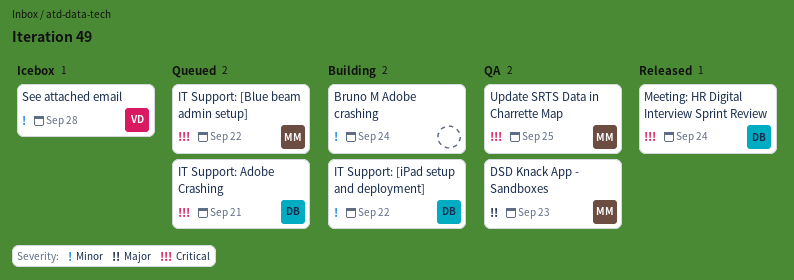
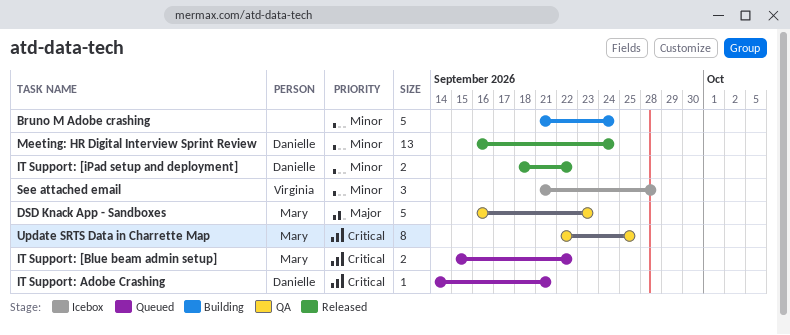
IT Support: [iPad setup and deployment], status: Building -> Released
Meeting: HR Digital Interview Sprint Review, priority: Critical -> Minor

